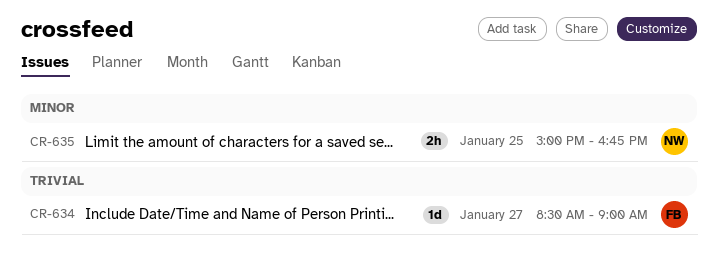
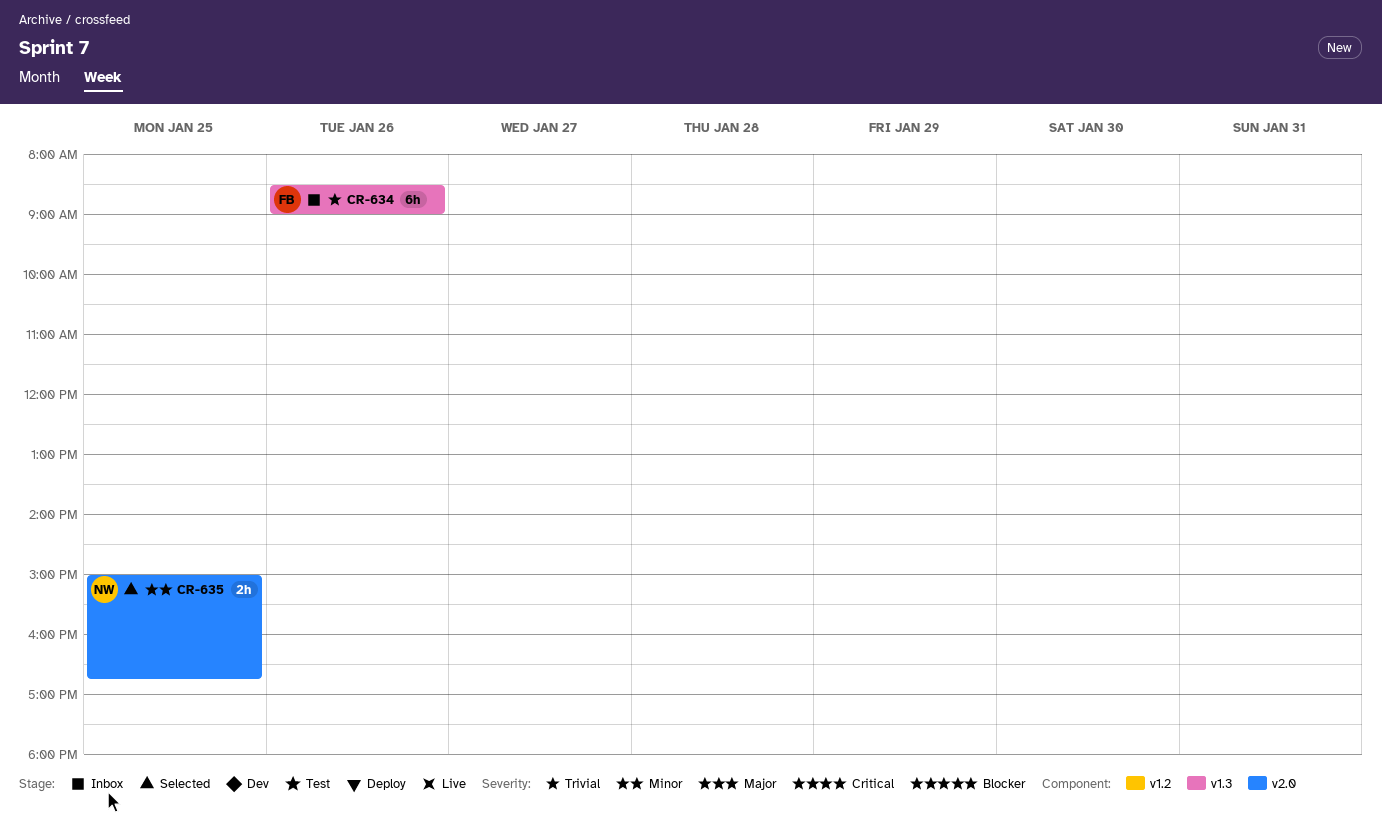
CR-634, estimate: 1d -> 6h
CR-634, day: Jan 27 -> Jan 26

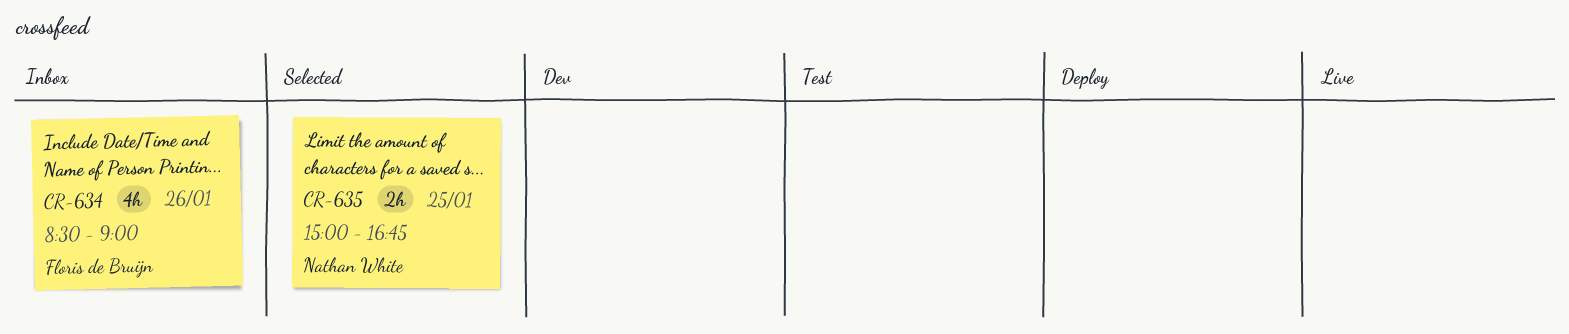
CR-634, estimate: 6h -> 4h

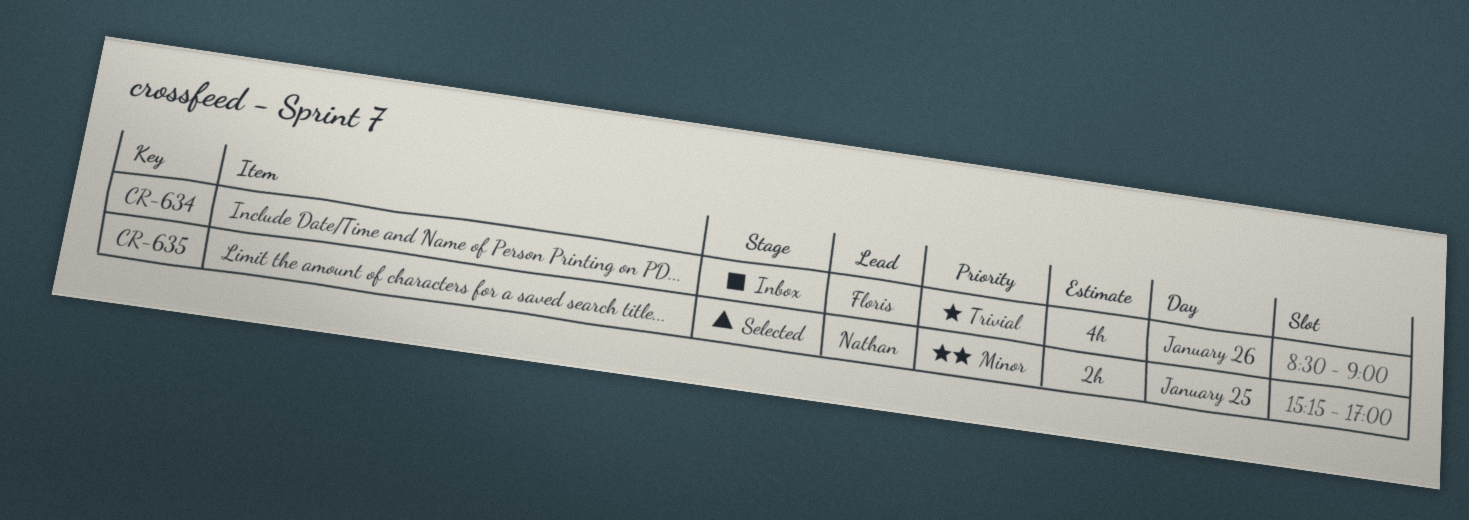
CR-635, begins: 15:00 -> 15:15
CR-635, ends: 16:45 -> 17:00

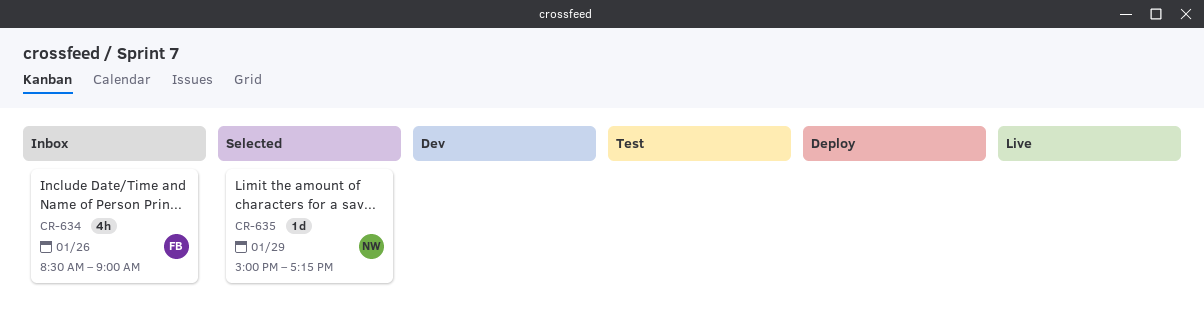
CR-635, estimate: 2h -> 1d
CR-635, day: Jan 25 -> Jan 29
CR-635, begins: 15:15 -> 15:00
CR-635, ends: 17:00 -> 17:15

